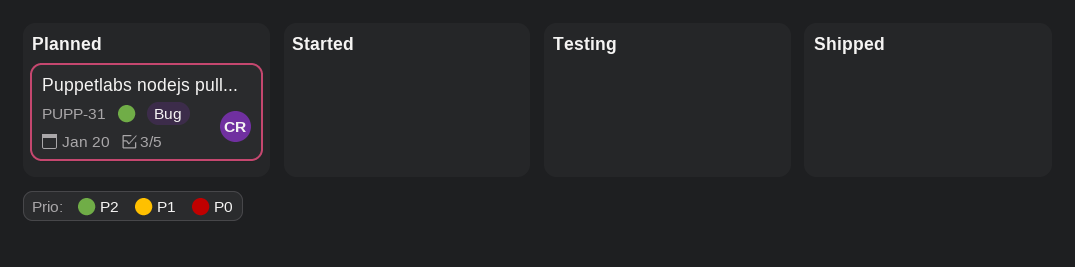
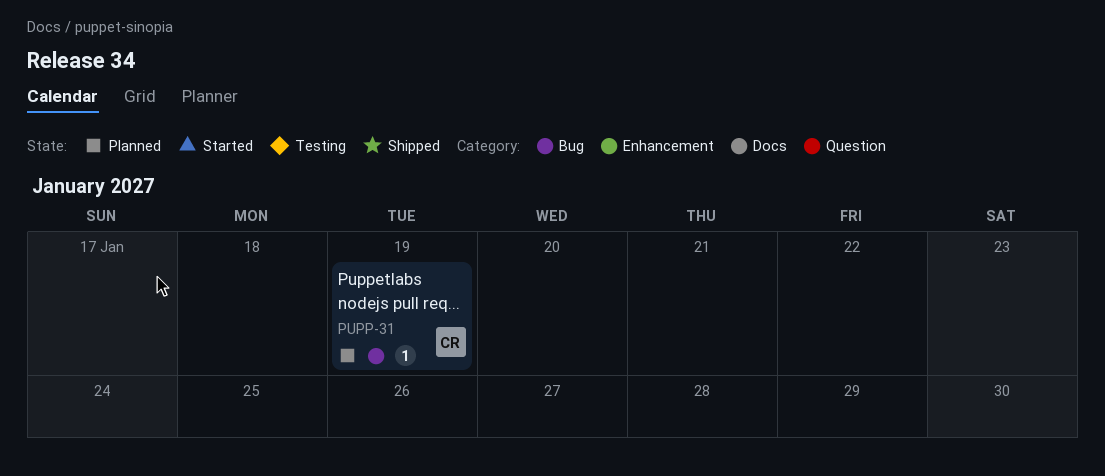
PUPP-31, due: Jan 20 -> Jan 19

